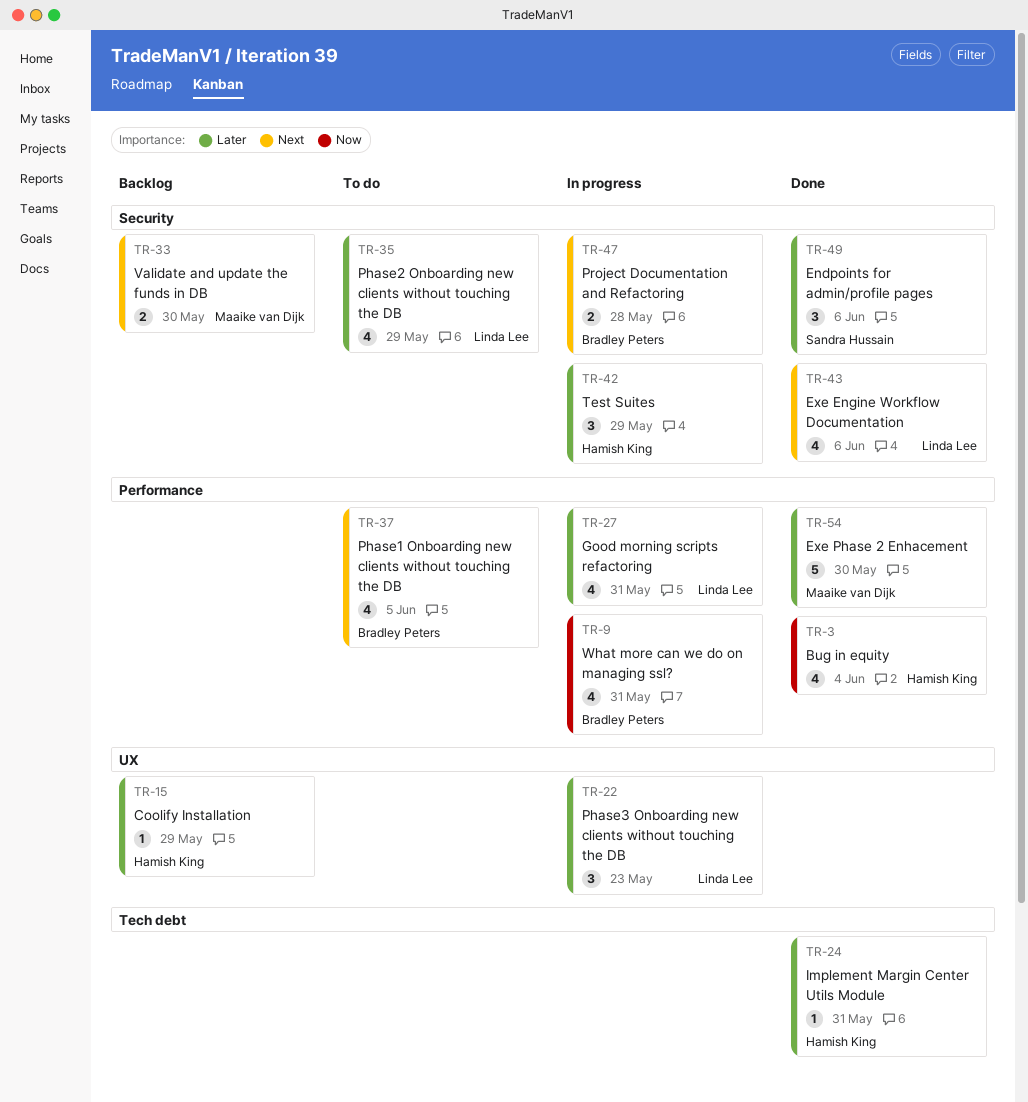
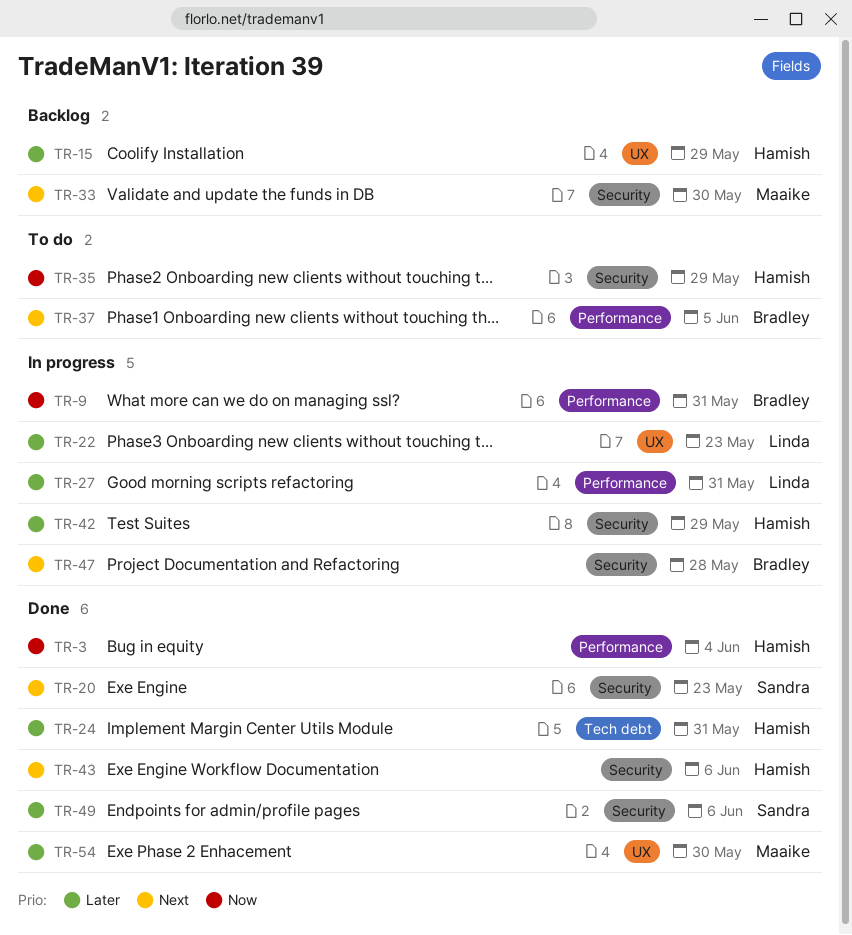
TR-20: none -> present
TR-35, owner: Linda Lee -> Hamish King
TR-35, priority: Later -> Now
TR-43, owner: Linda Lee -> Hamish King
TR-54, label: Performance -> UX

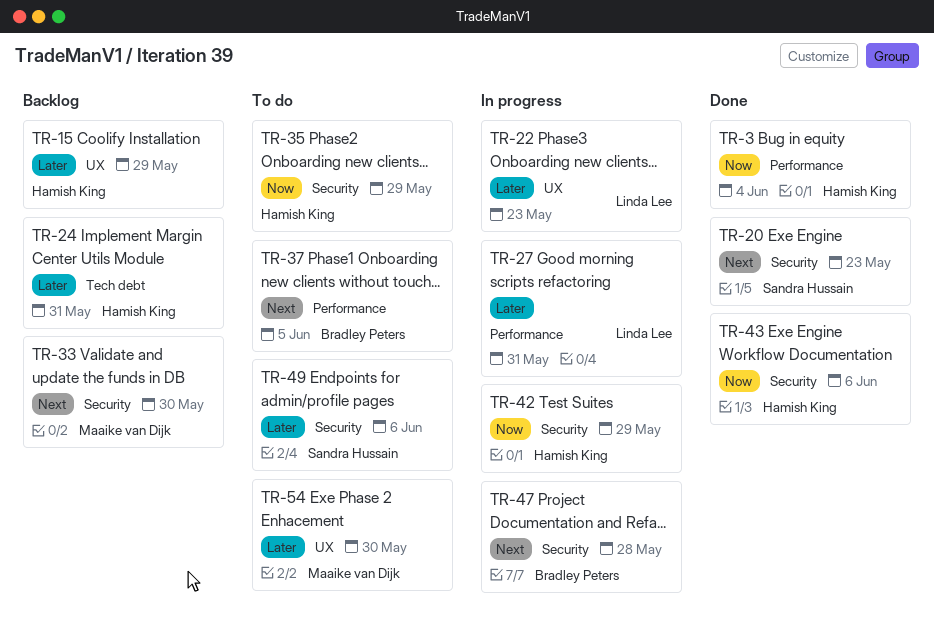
TR-9: present -> none
TR-24, status: Done -> Backlog
TR-42, priority: Later -> Now
TR-43, priority: Next -> Now
TR-49, status: Done -> To do
TR-54, status: Done -> To do

